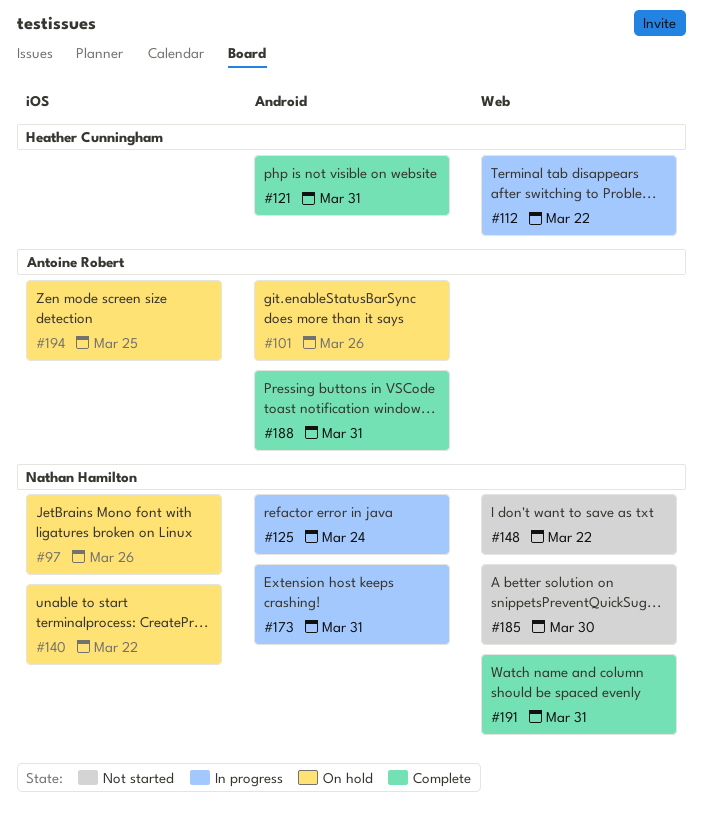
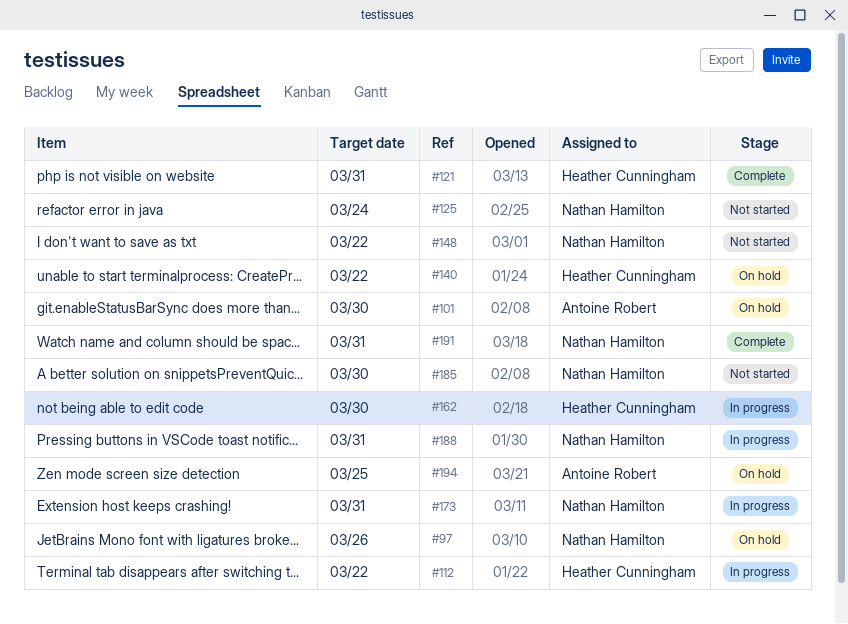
#101, due: Mar 26 -> Mar 30
#125, status: In progress -> Not started
#140, owner: Nathan Hamilton -> Heather Cunningham
#162: none -> present
#188, status: Complete -> In progress
#188, owner: Antoine Robert -> Nathan Hamilton

